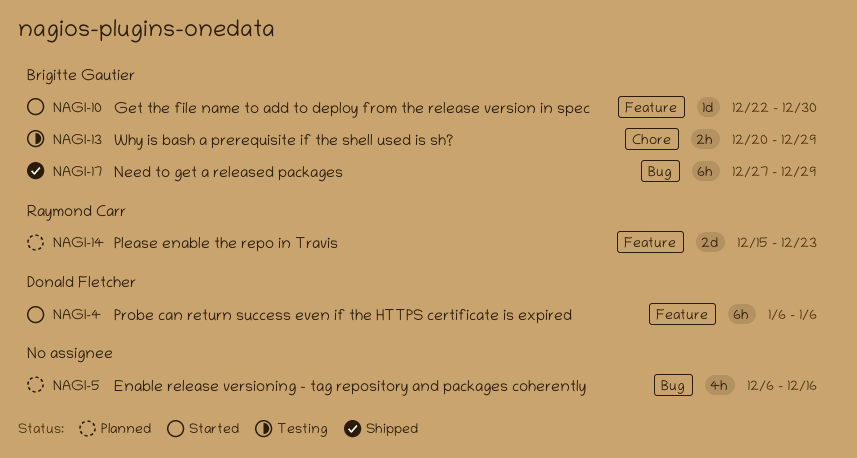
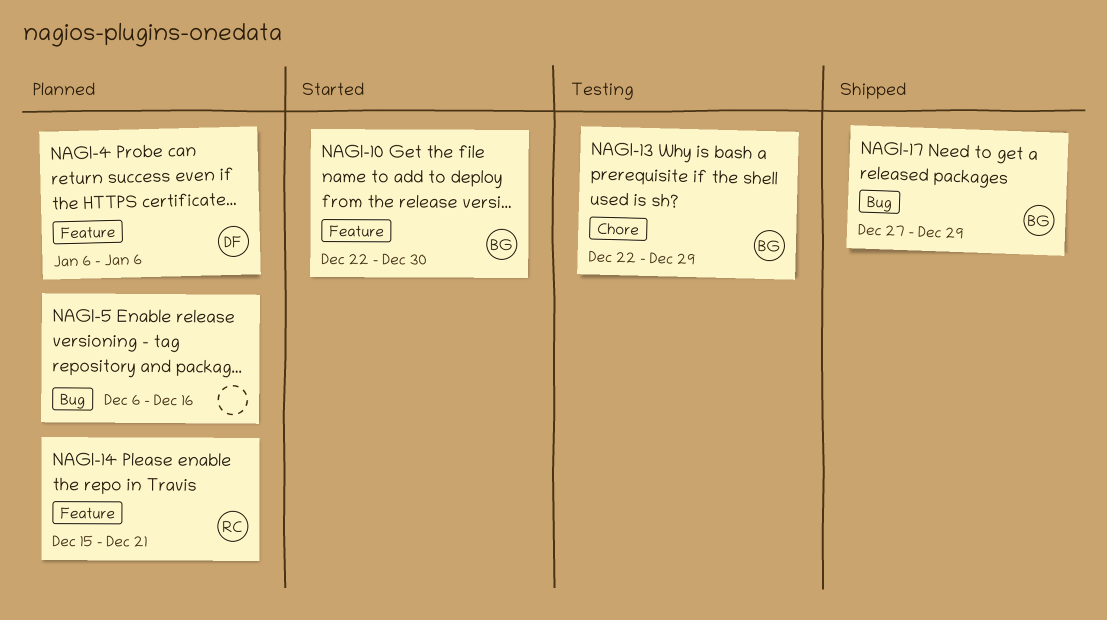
NAGI-4, status: Started -> Planned
NAGI-13, start: Dec 20 -> Dec 22
NAGI-14, due: Dec 23 -> Dec 21

